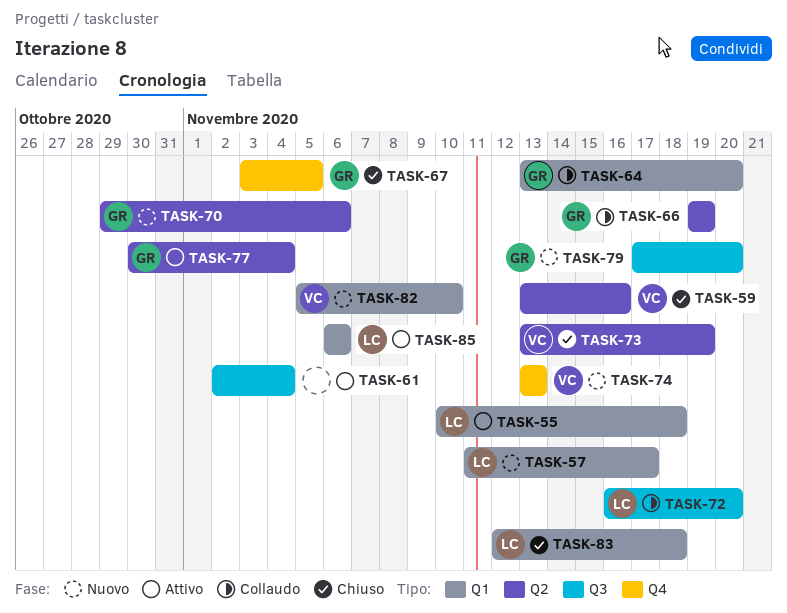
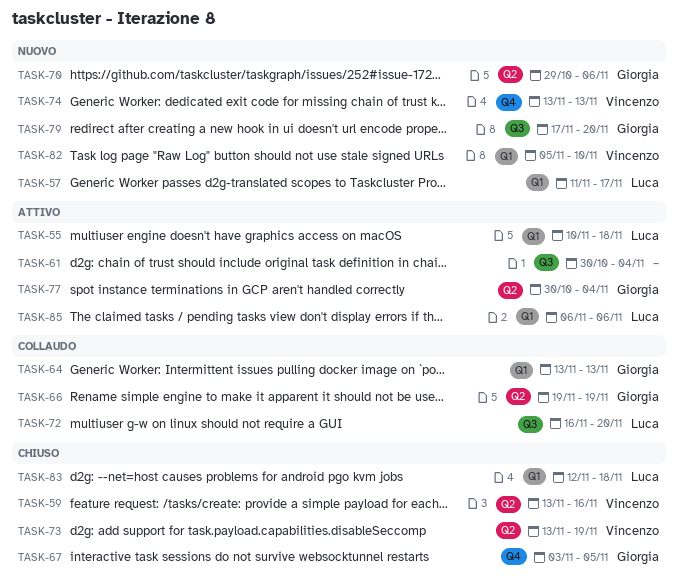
TASK-61, start: Nov 2 -> Oct 30
TASK-64, due: Nov 20 -> Nov 13

